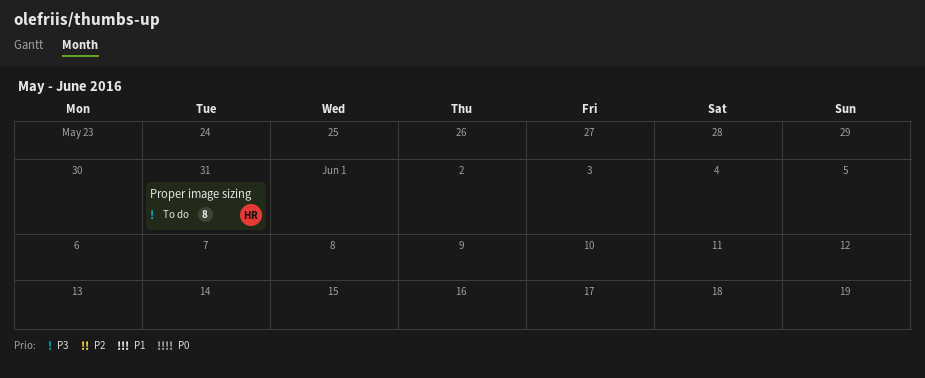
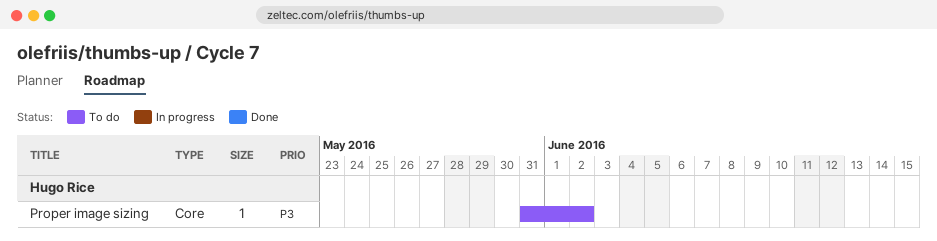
Proper image sizing, estimate: 8 -> 1
Proper image sizing, due: May 31 -> Jun 2

